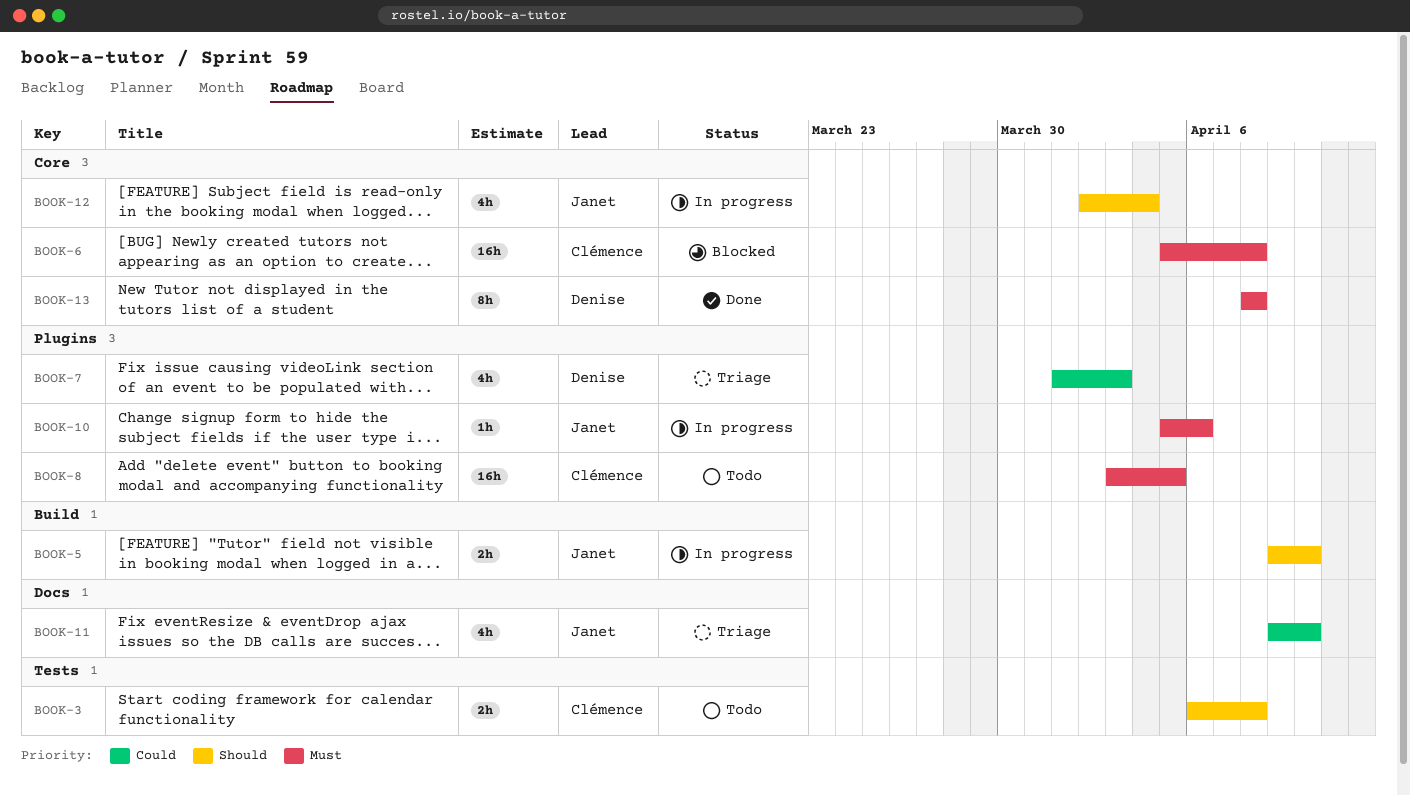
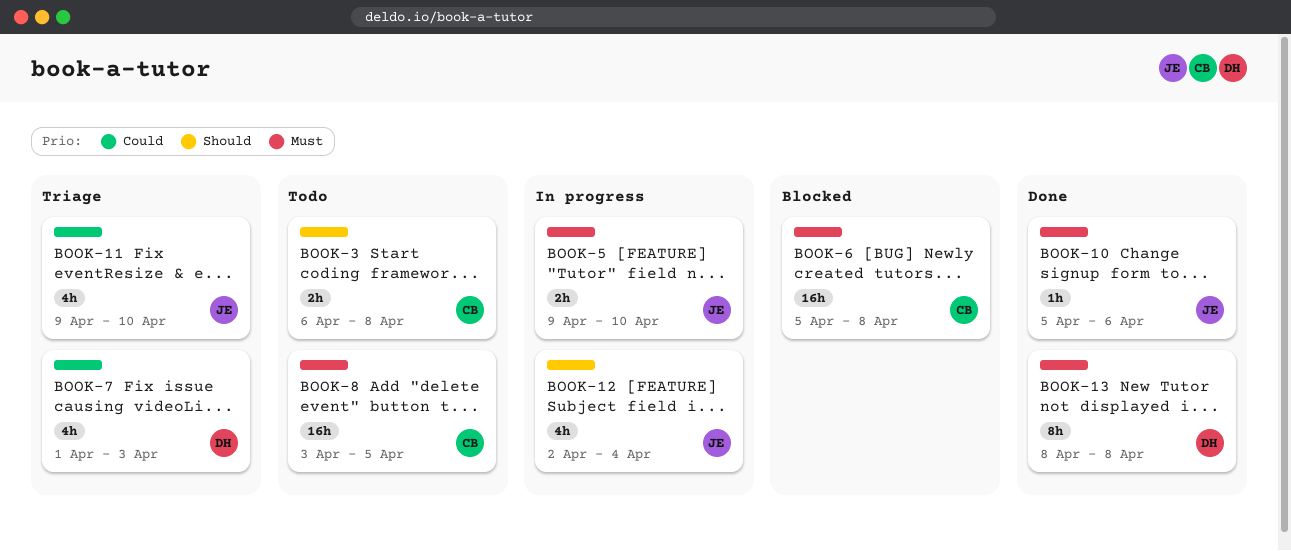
BOOK-5, priority: Should -> Must
BOOK-10, status: In progress -> Done

